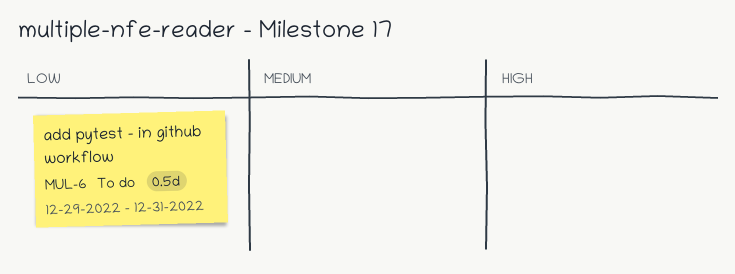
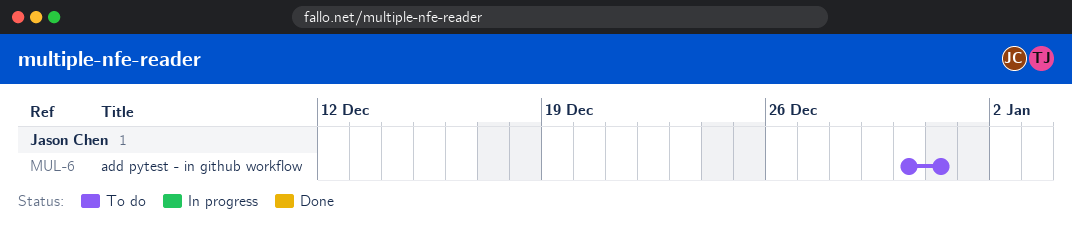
MUL-6, start: Dec 29 -> Dec 30

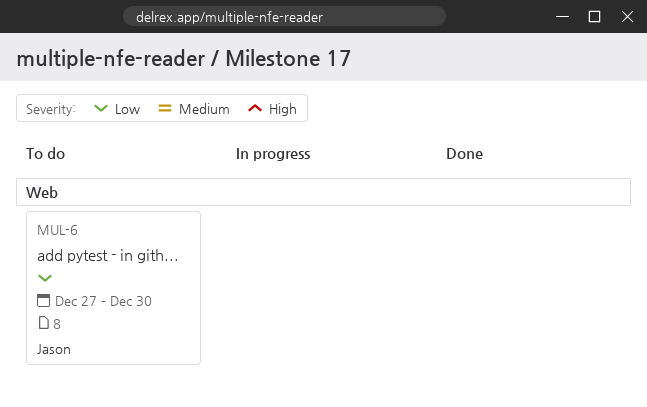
MUL-6, start: Dec 30 -> Dec 27
MUL-6, due: Dec 31 -> Dec 30

